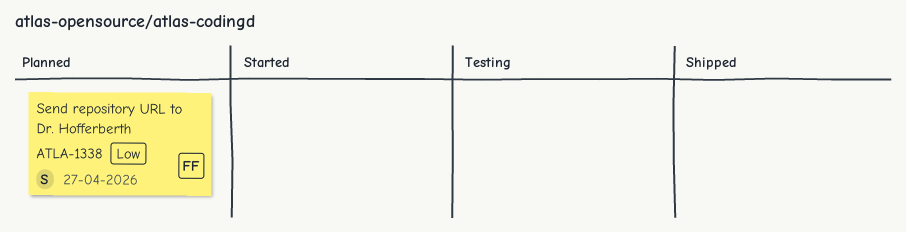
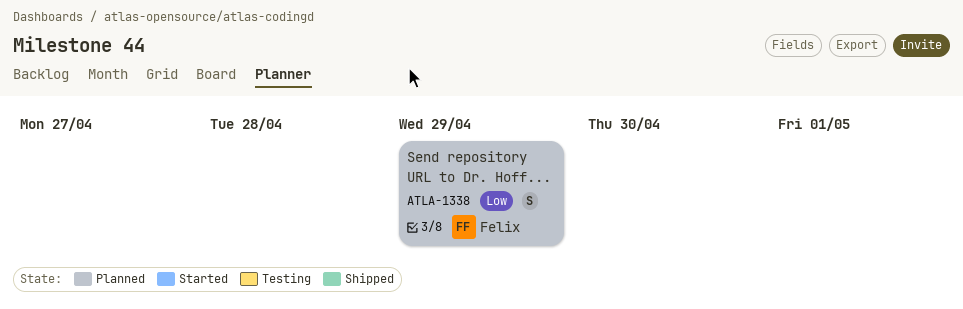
ATLA-1338, due: Apr 27 -> Apr 29

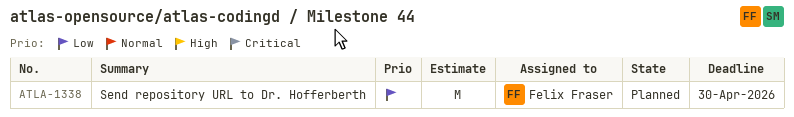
ATLA-1338, estimate: S -> M
ATLA-1338, due: Apr 29 -> Apr 30

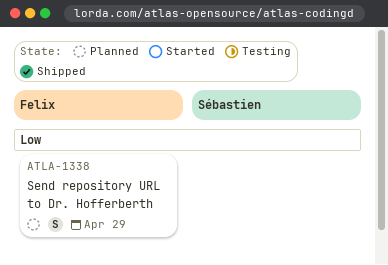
ATLA-1338, estimate: M -> S
ATLA-1338, due: Apr 30 -> Apr 29

